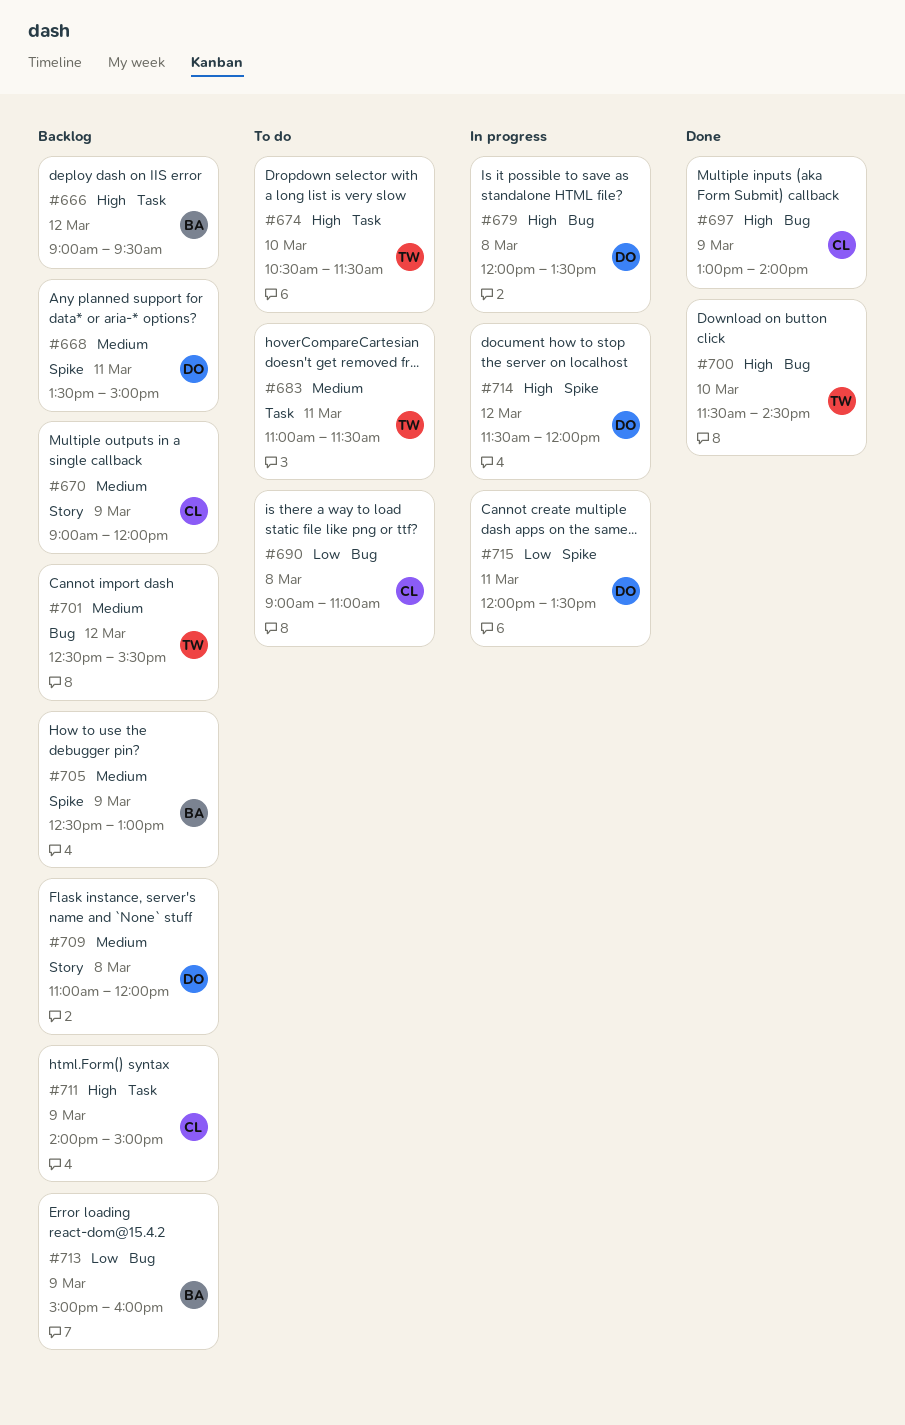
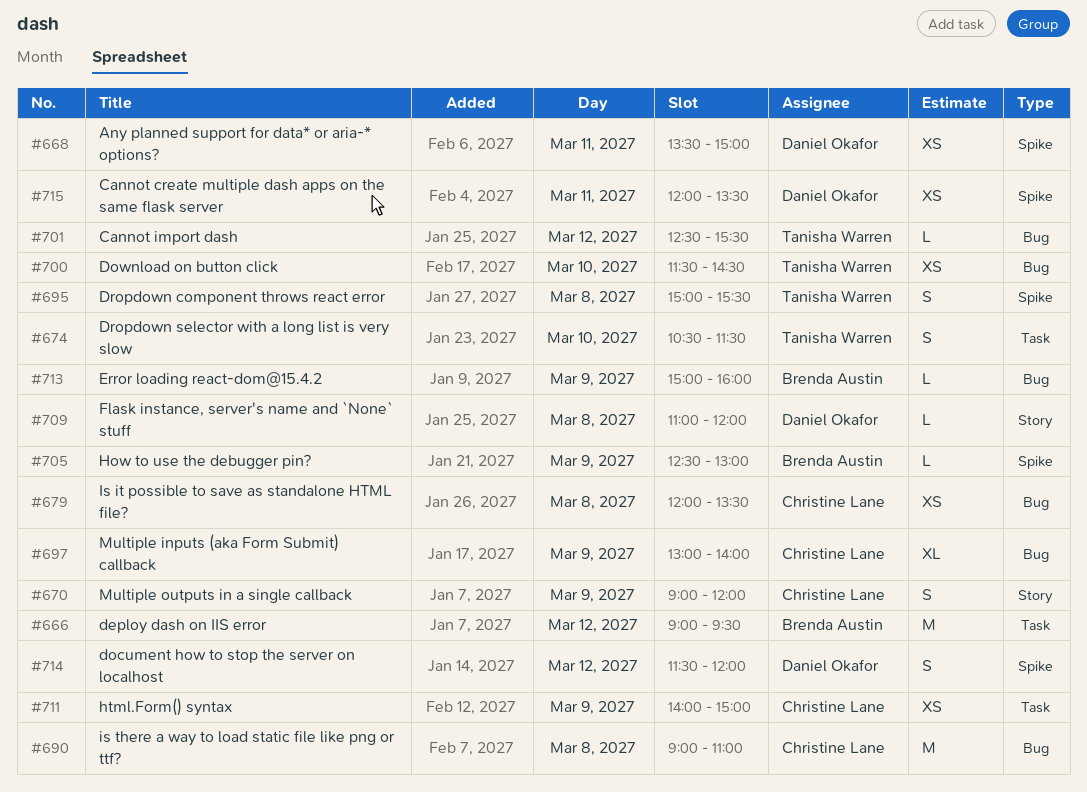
#679, owner: Daniel Okafor -> Christine Lane
#683: present -> none
#695: none -> present

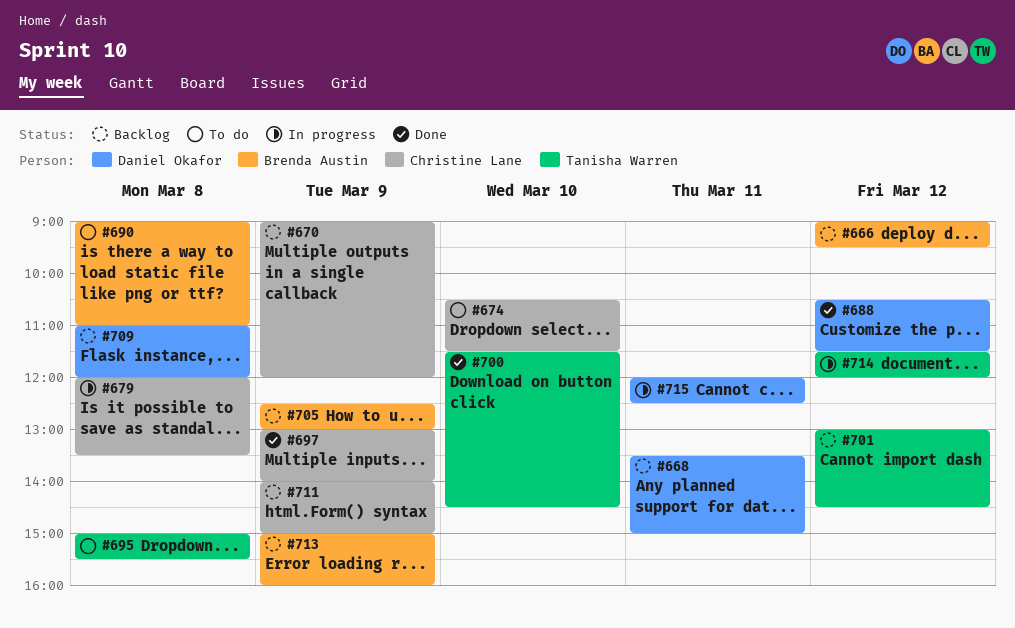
#674, owner: Tanisha Warren -> Christine Lane
#688: none -> present
#690, owner: Christine Lane -> Brenda Austin
#701, begins: 12:30 -> 13:00
#701, ends: 15:30 -> 14:30
#714, owner: Daniel Okafor -> Tanisha Warren
#715, ends: 13:30 -> 12:30

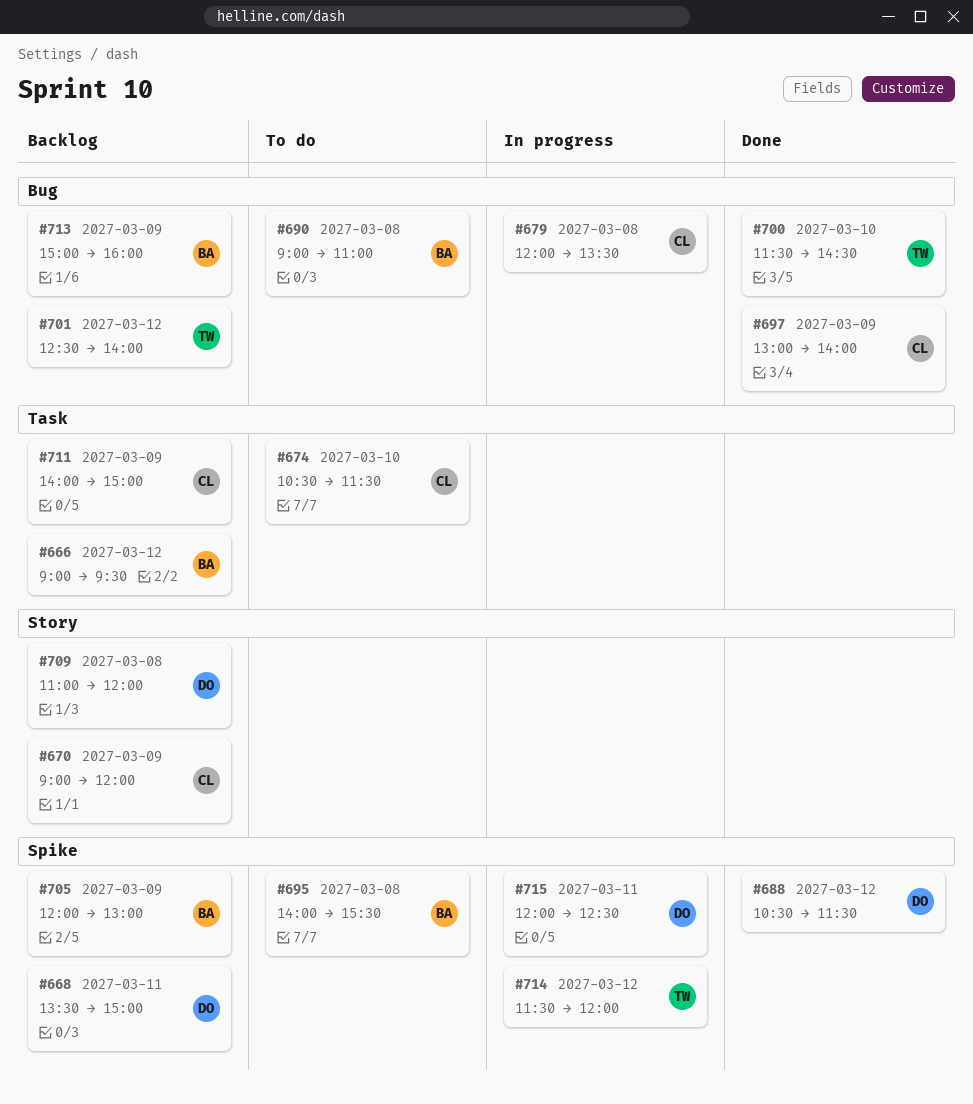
#695, owner: Tanisha Warren -> Brenda Austin
#695, begins: 15:00 -> 14:00
#701, begins: 13:00 -> 12:30
#701, ends: 14:30 -> 14:00
#705, begins: 12:30 -> 12:00

